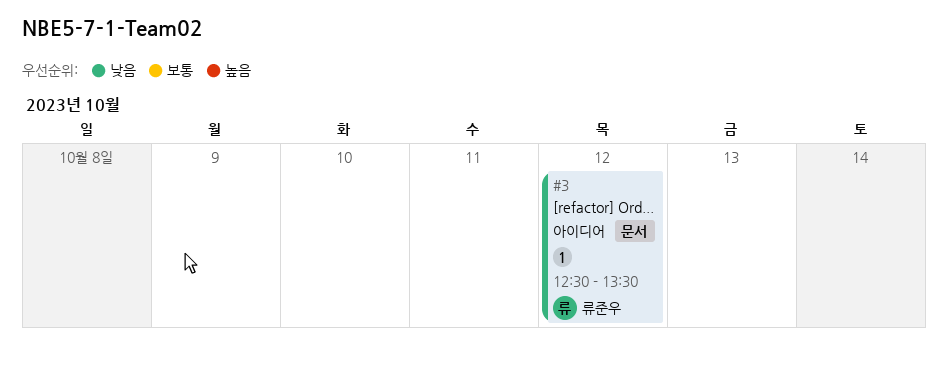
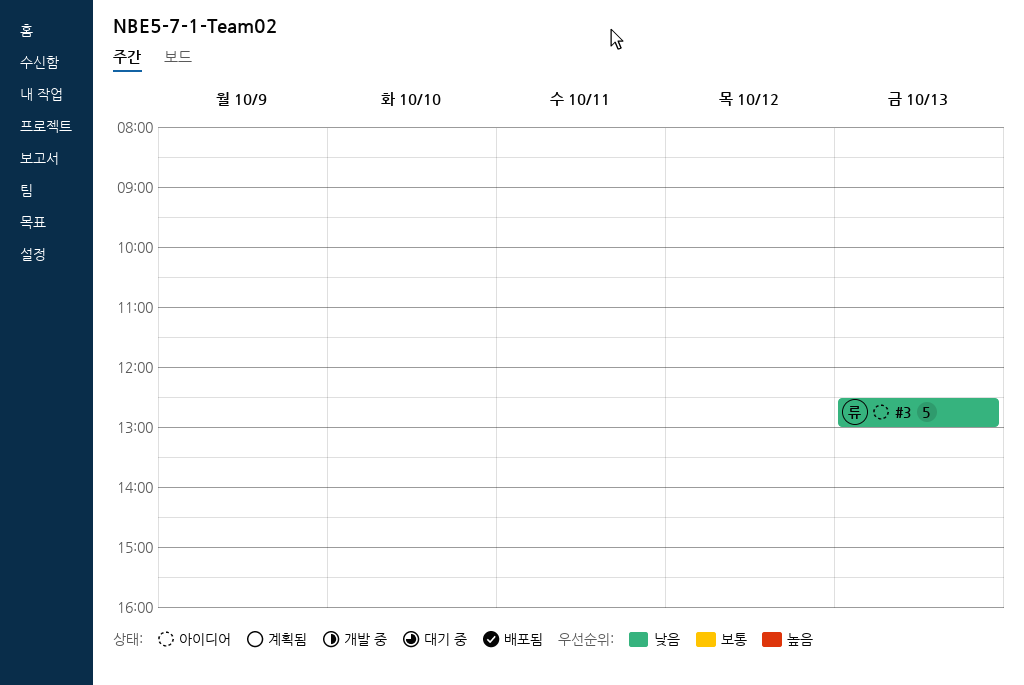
#3, estimate: 1 -> 5
#3, day: Oct 12 -> Oct 13
#3, ends: 13:30 -> 13:00

